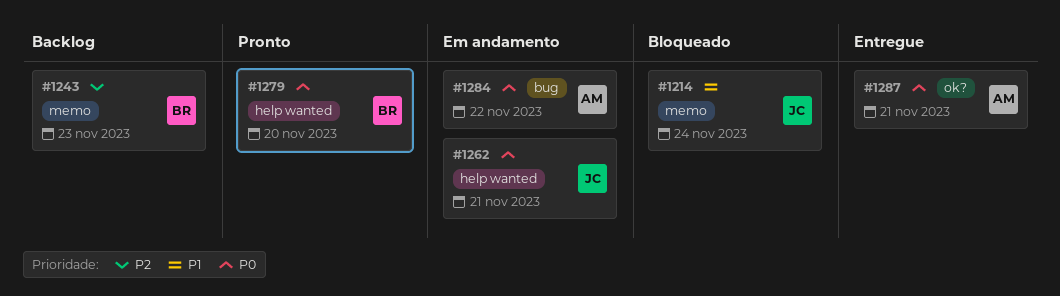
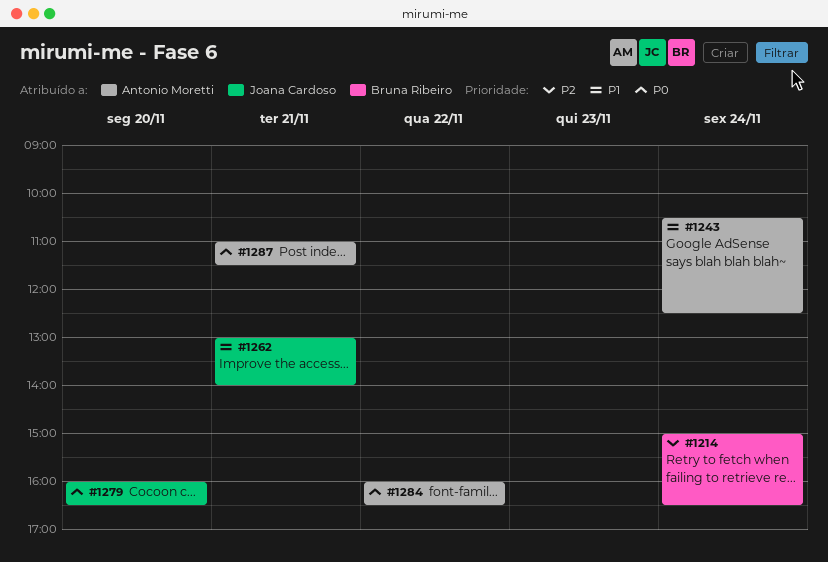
#1214, owner: Joana Cardoso -> Bruna Ribeiro
#1214, priority: P1 -> P2
#1243, owner: Bruna Ribeiro -> Antonio Moretti
#1243, priority: P2 -> P1
#1243, day: Nov 23 -> Nov 24
#1262, priority: P0 -> P1
#1279, owner: Bruna Ribeiro -> Joana Cardoso

